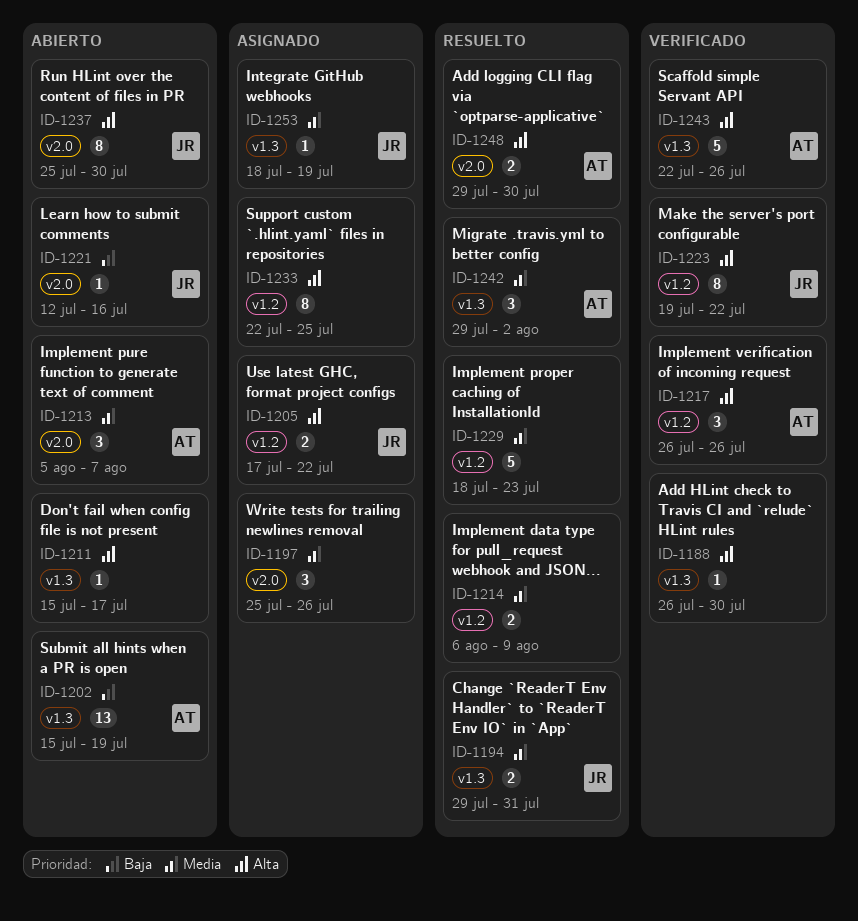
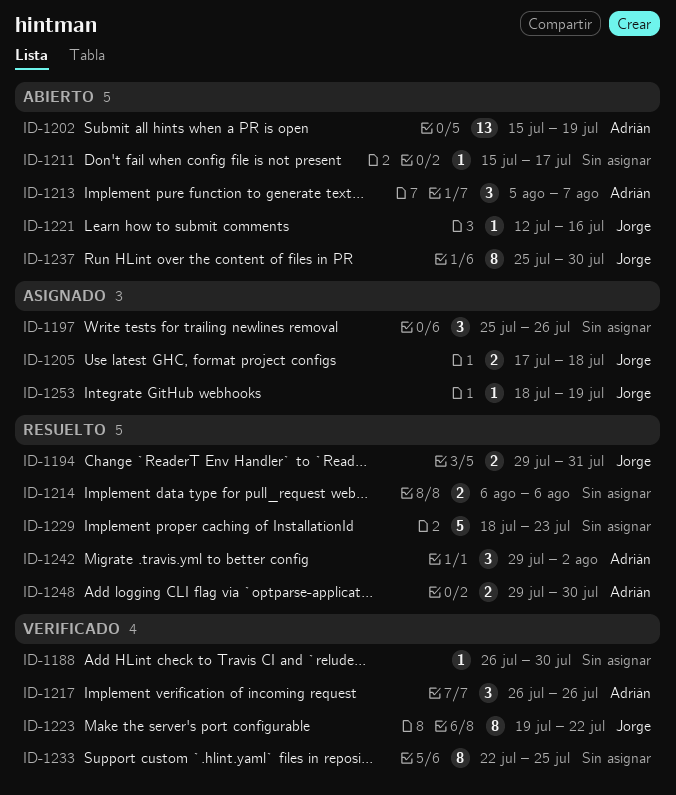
ID-1205, due: Jul 22 -> Jul 18
ID-1214, due: Aug 9 -> Aug 6
ID-1233, status: Asignado -> Verificado
ID-1243: present -> none

